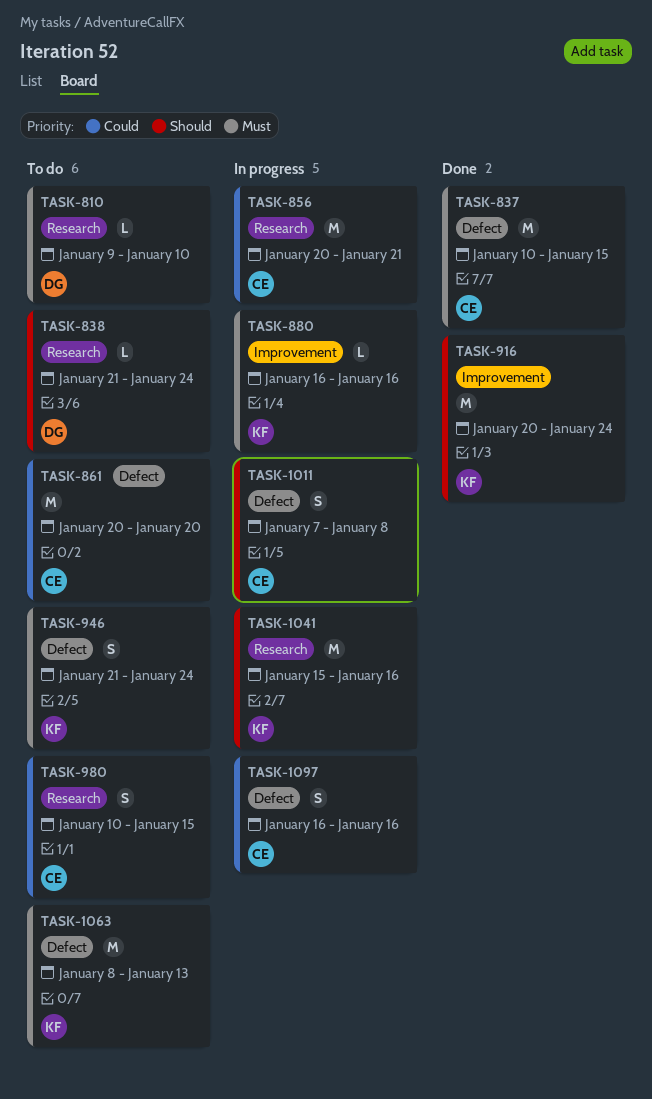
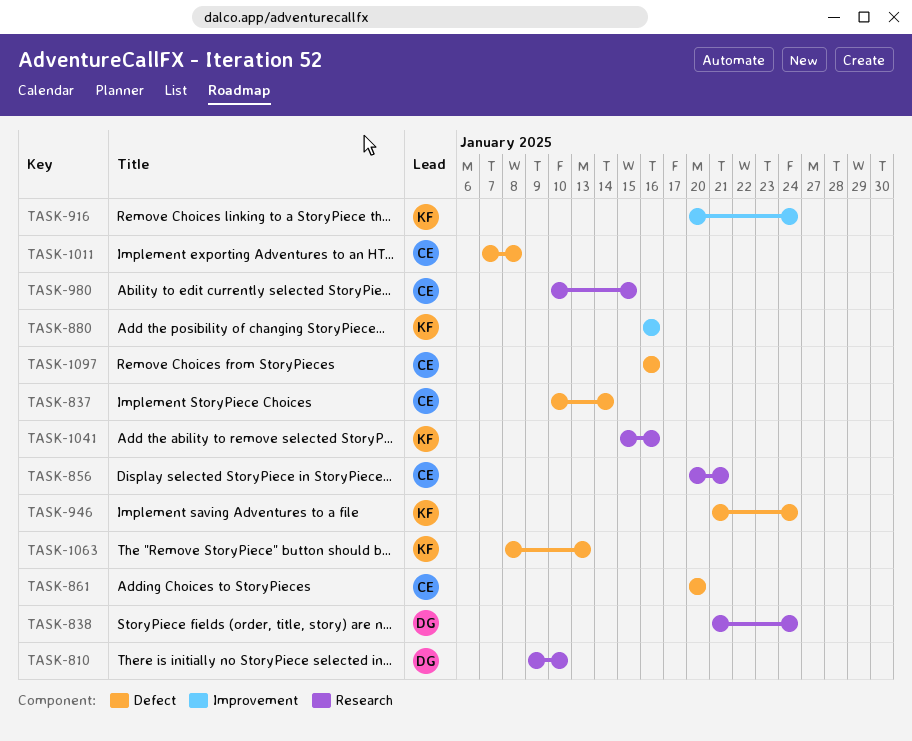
TASK-837, due: Jan 15 -> Jan 14

